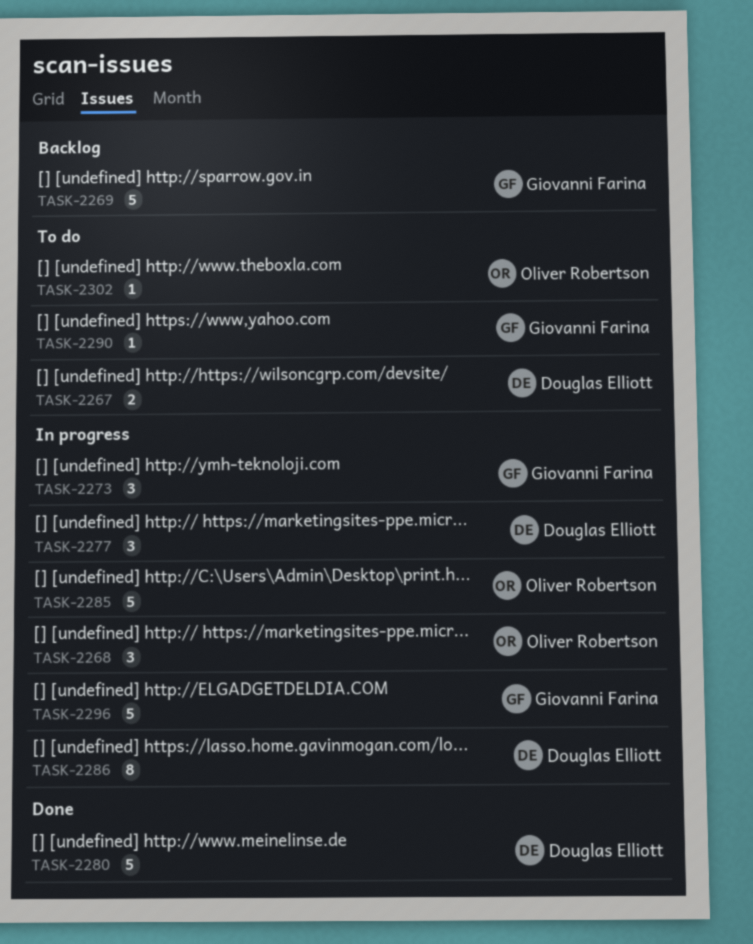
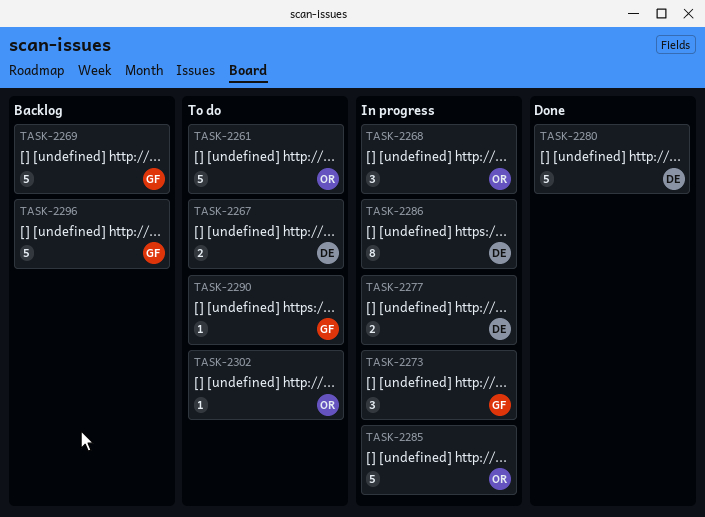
TASK-2261: none -> present
TASK-2277, estimate: 3 -> 2
TASK-2296, status: In progress -> Backlog

